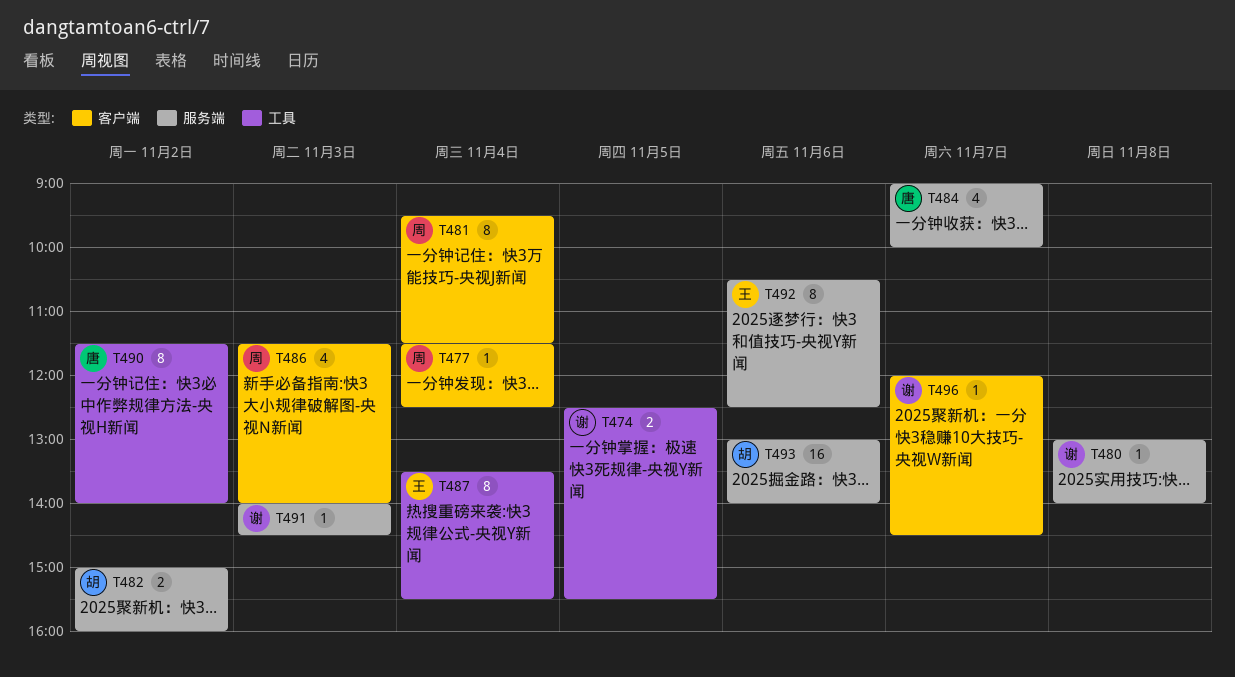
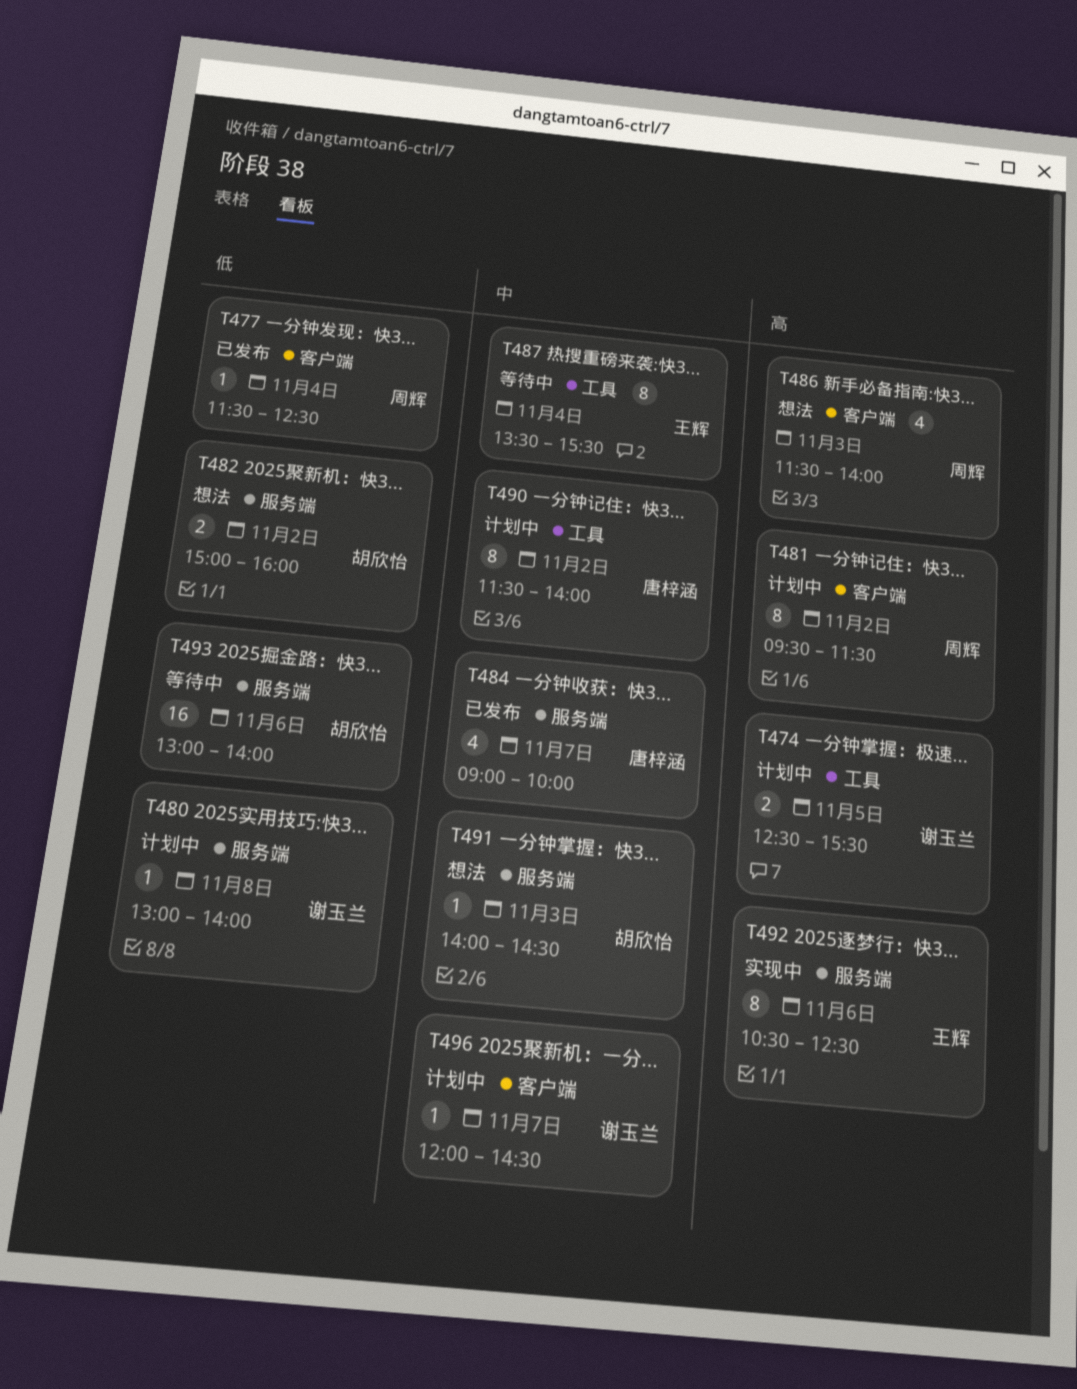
T481, day: Nov 4 -> Nov 2
T491, owner: 谢玉兰 -> 胡欣怡

